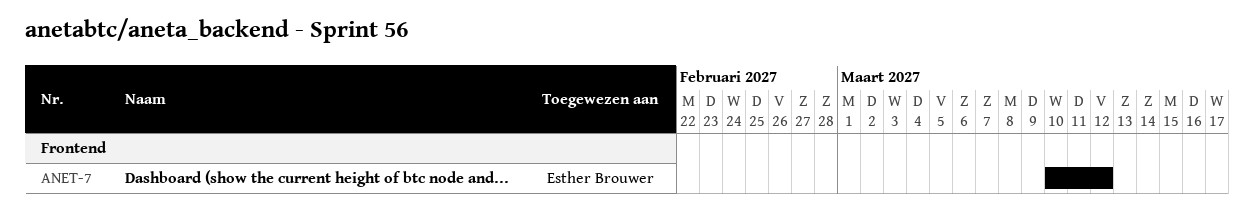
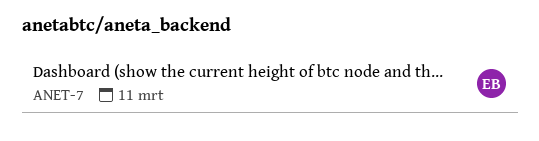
ANET-7, due: Mar 12 -> Mar 11

